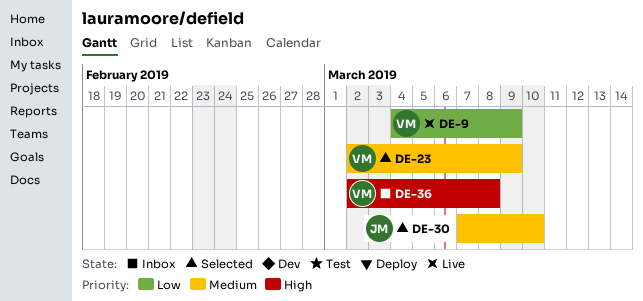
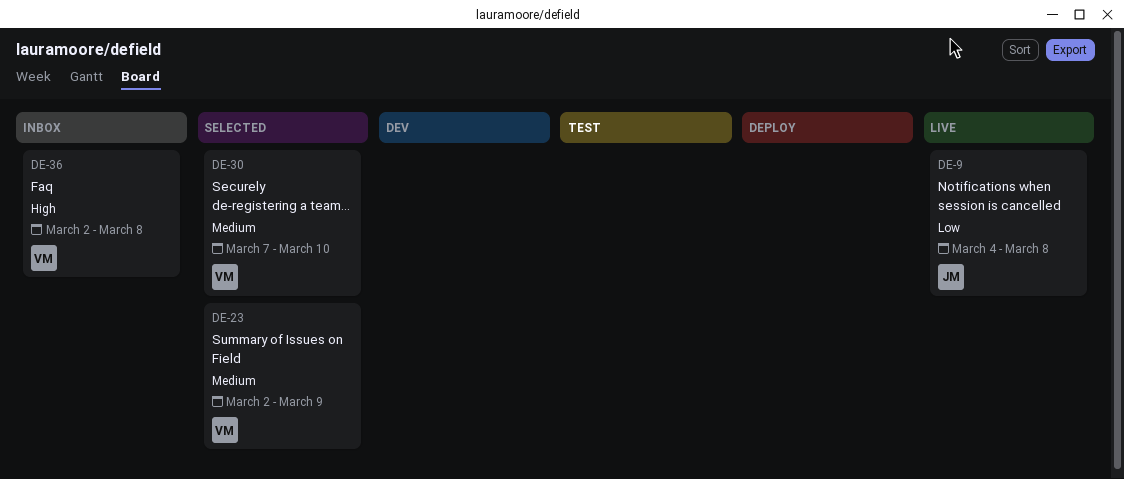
DE-9, owner: VM -> JM
DE-9, due: Mar 9 -> Mar 8
DE-30, owner: JM -> VM

